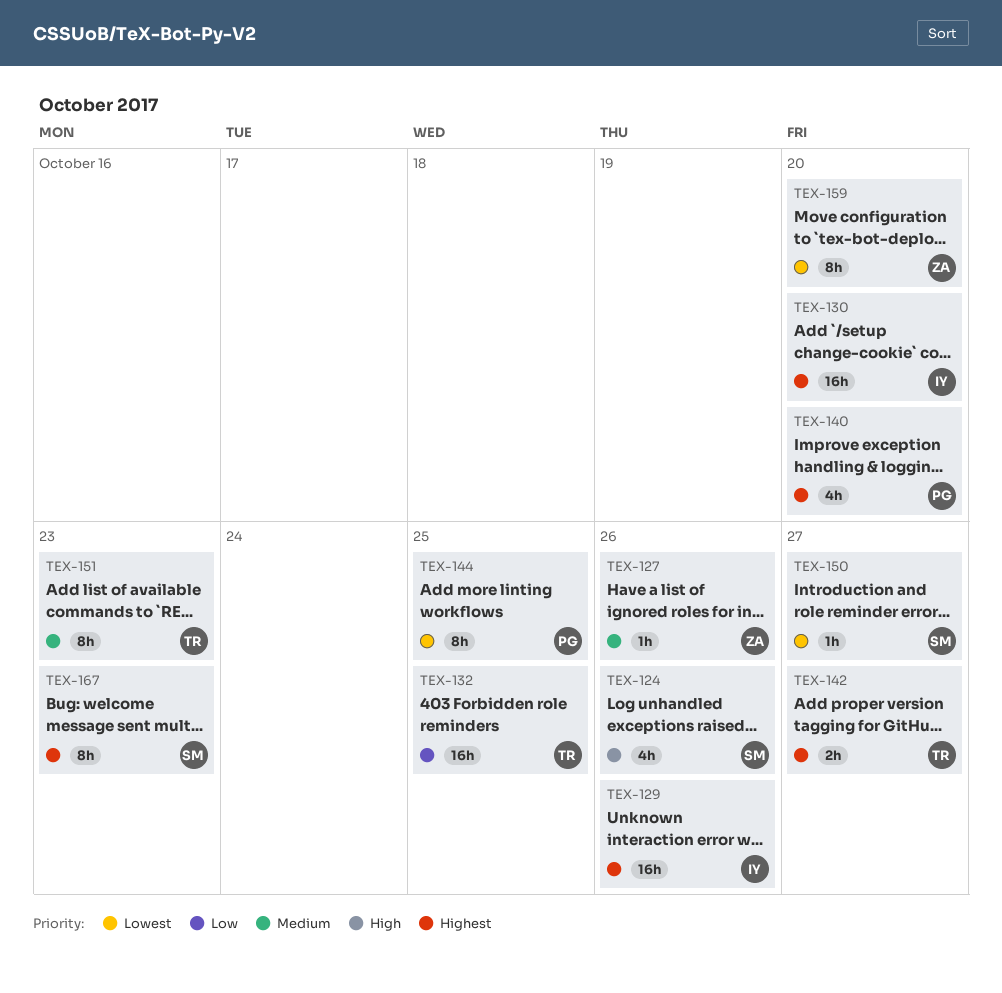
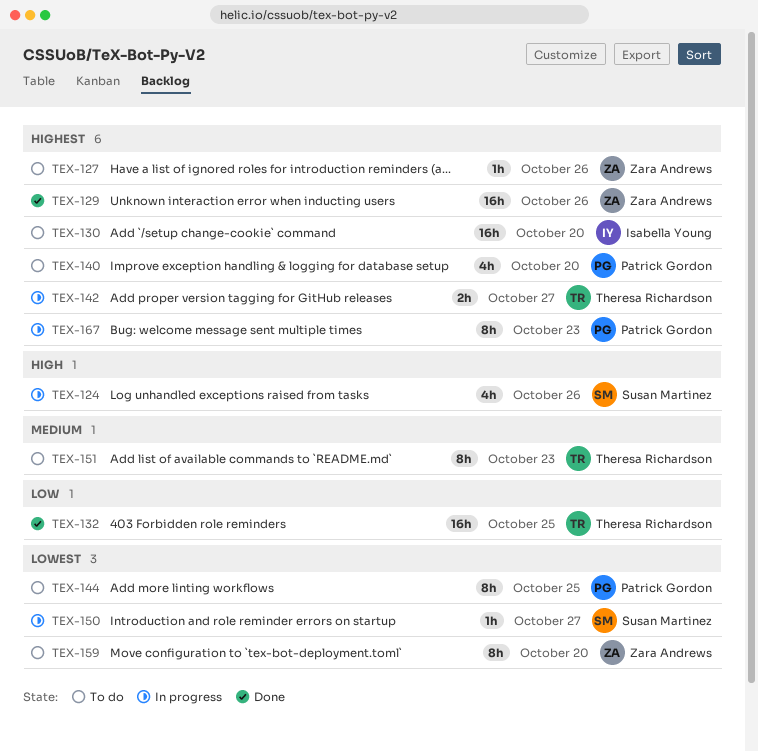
TEX-127, priority: Medium -> Highest
TEX-129, owner: Isabella Young -> Zara Andrews
TEX-167, owner: Susan Martinez -> Patrick Gordon

